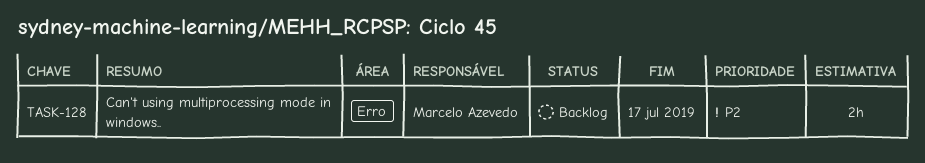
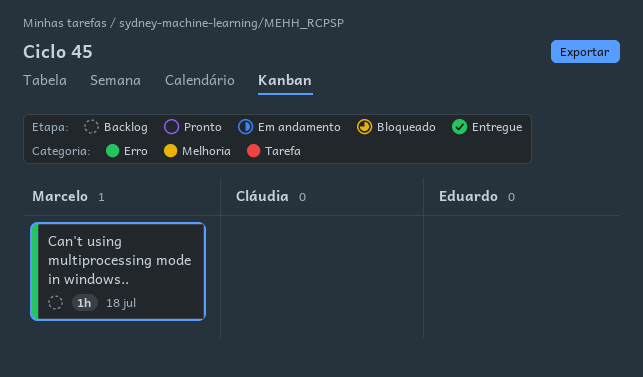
Can't using multiprocessing mode in windows.., estimate: 2h -> 1h
Can't using multiprocessing mode in windows.., due: Jul 17 -> Jul 18

